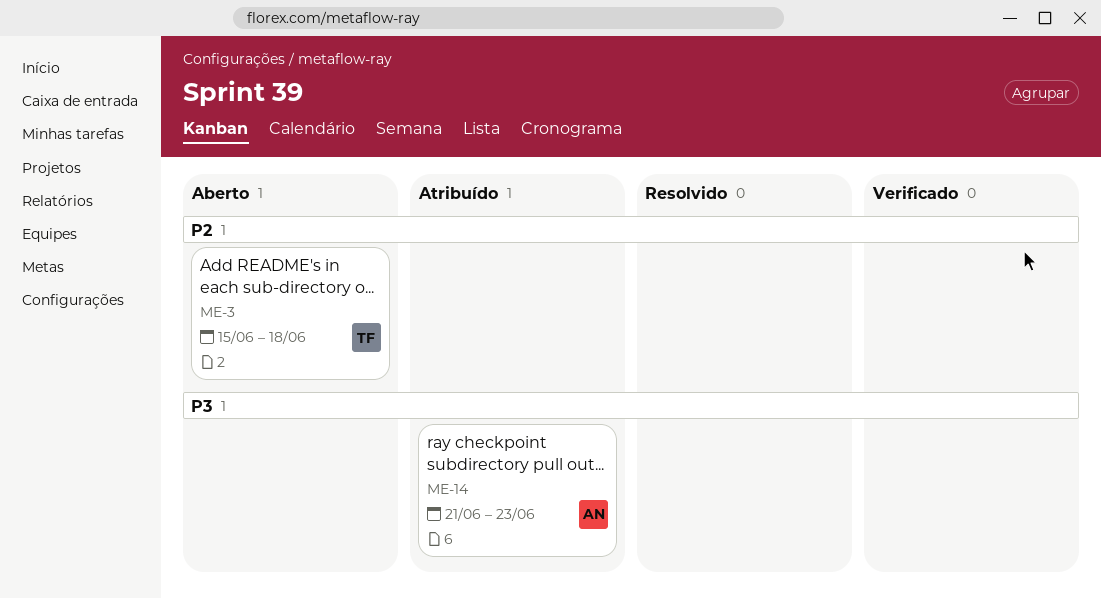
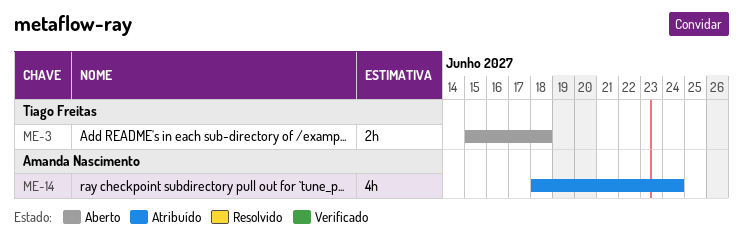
ME-14, start: Jun 21 -> Jun 18
ME-14, due: Jun 23 -> Jun 24

